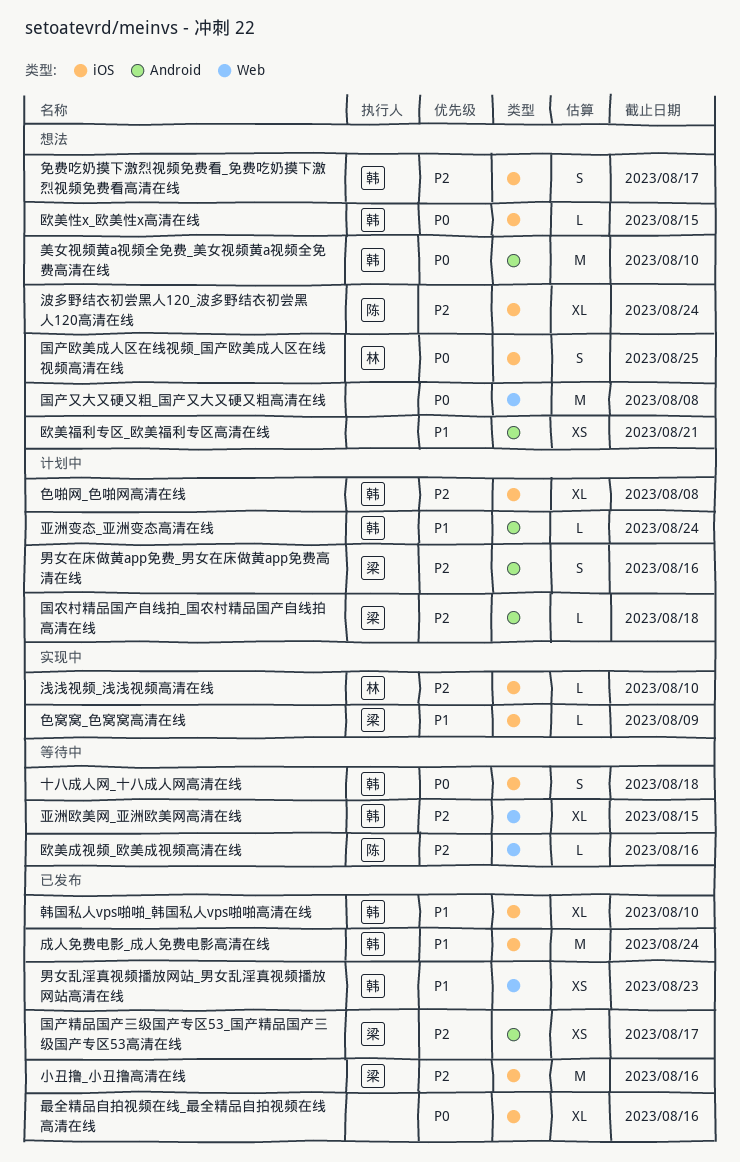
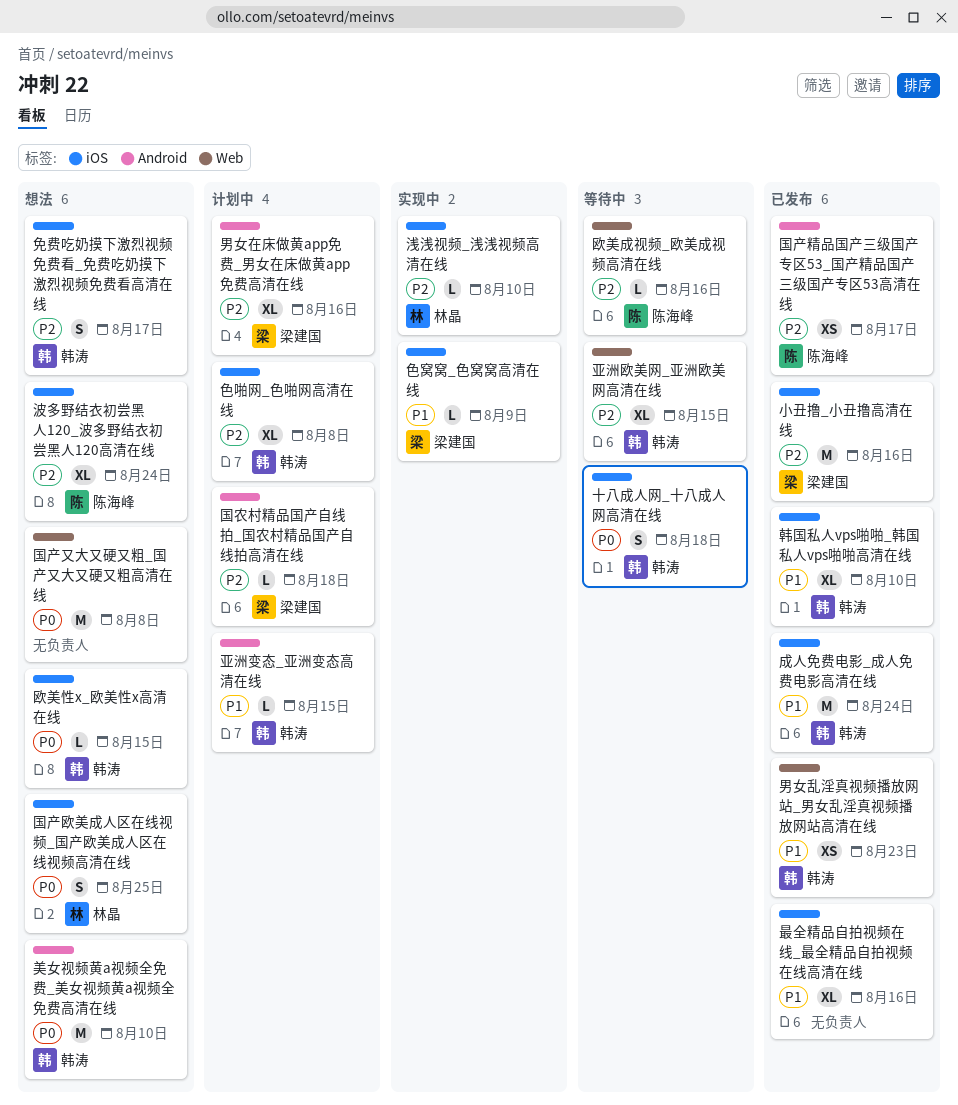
亚洲变态_亚洲变态高清在线, due: Aug 24 -> Aug 15
国产精品国产三级国产专区53_国产精品国产三级国产专区53高清在线, owner: 梁建国 -> 陈海峰
最全精品自拍视频在线_最全精品自拍视频在线高清在线, priority: P0 -> P1
欧美福利专区_欧美福利专区高清在线: present -> none
男女在床做黄app免费_男女在床做黄app免费高清在线, estimate: S -> XL

